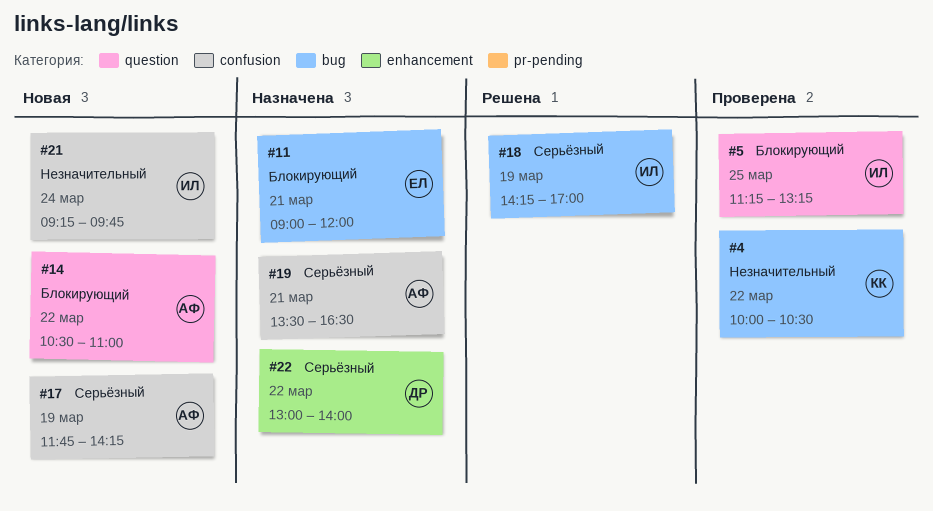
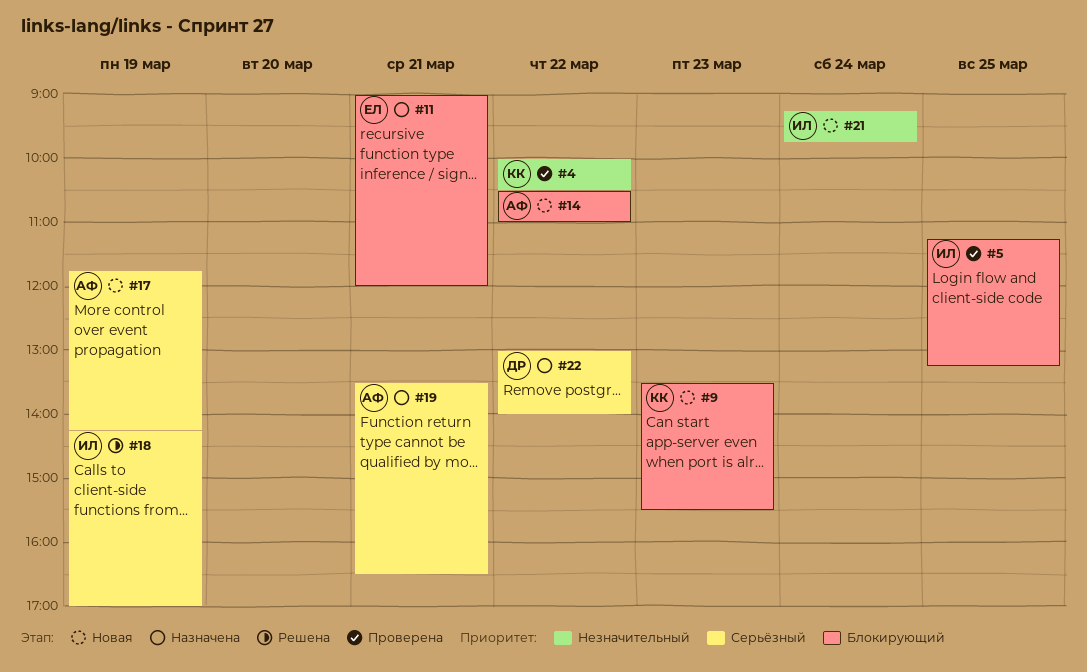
#9: none -> present

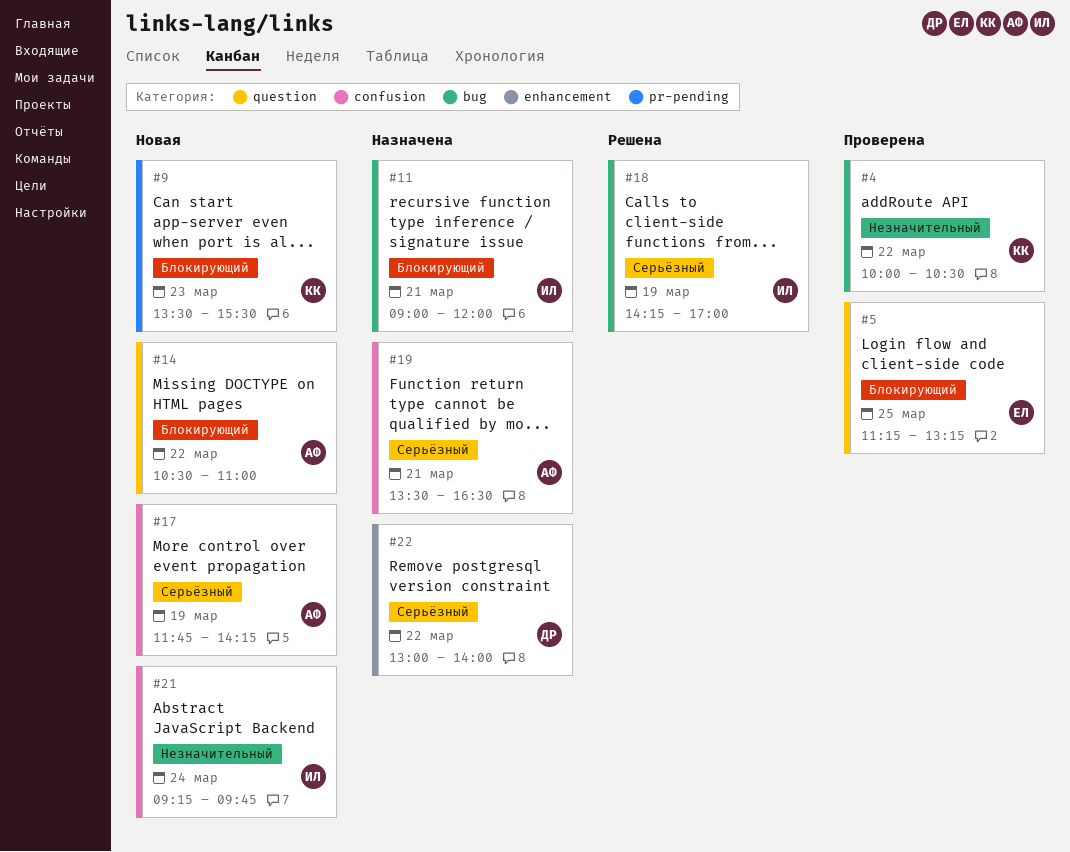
#5, owner: ИЛ -> ЕЛ
#11, owner: ЕЛ -> ИЛ

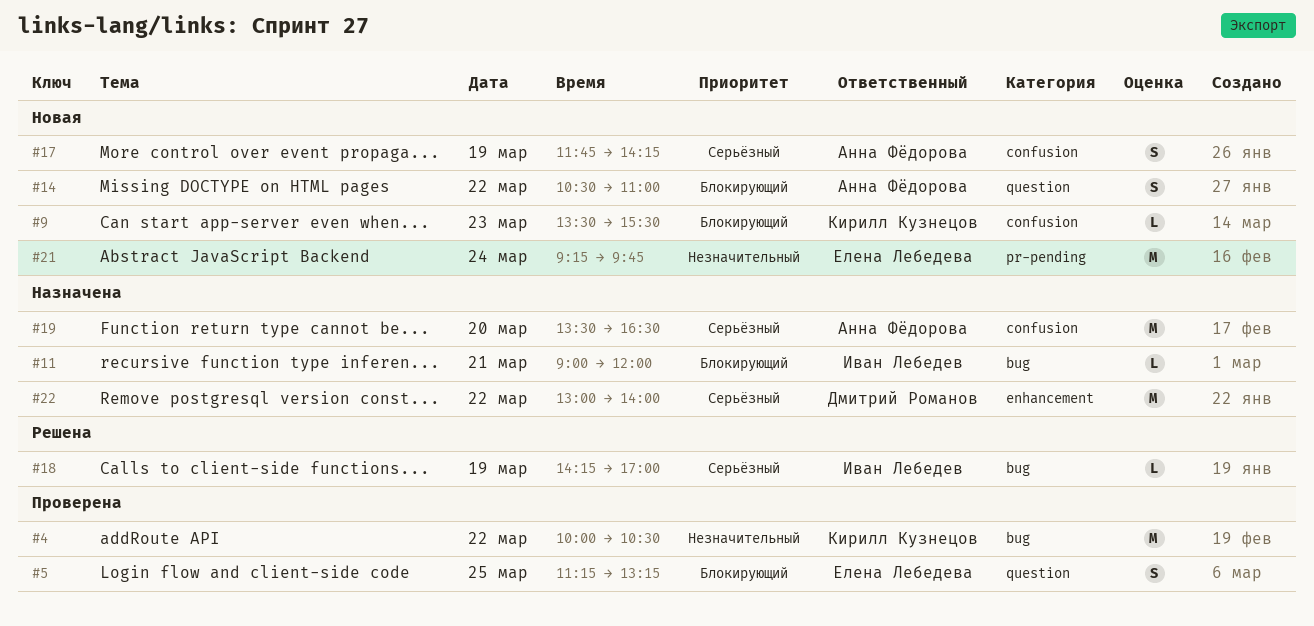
#9, label: pr-pending -> confusion
#19, day: Mar 21 -> Mar 20
#21, owner: Иван Лебедев -> Елена Лебедева
#21, label: confusion -> pr-pending

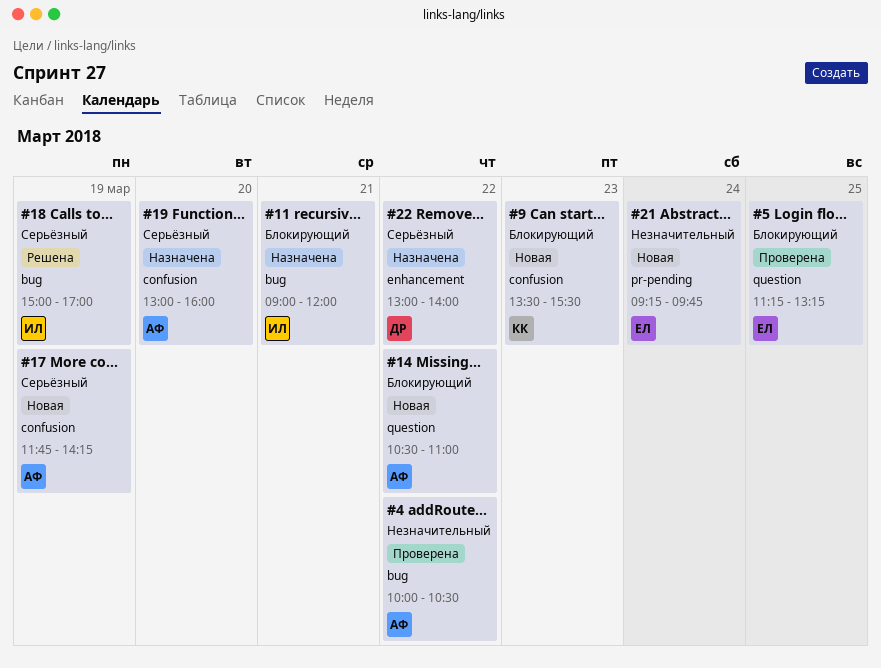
#4, owner: Кирилл Кузнецов -> Анна Фёдорова
#18, begins: 14:15 -> 15:00
#19, begins: 13:30 -> 13:00
#19, ends: 16:30 -> 16:00

